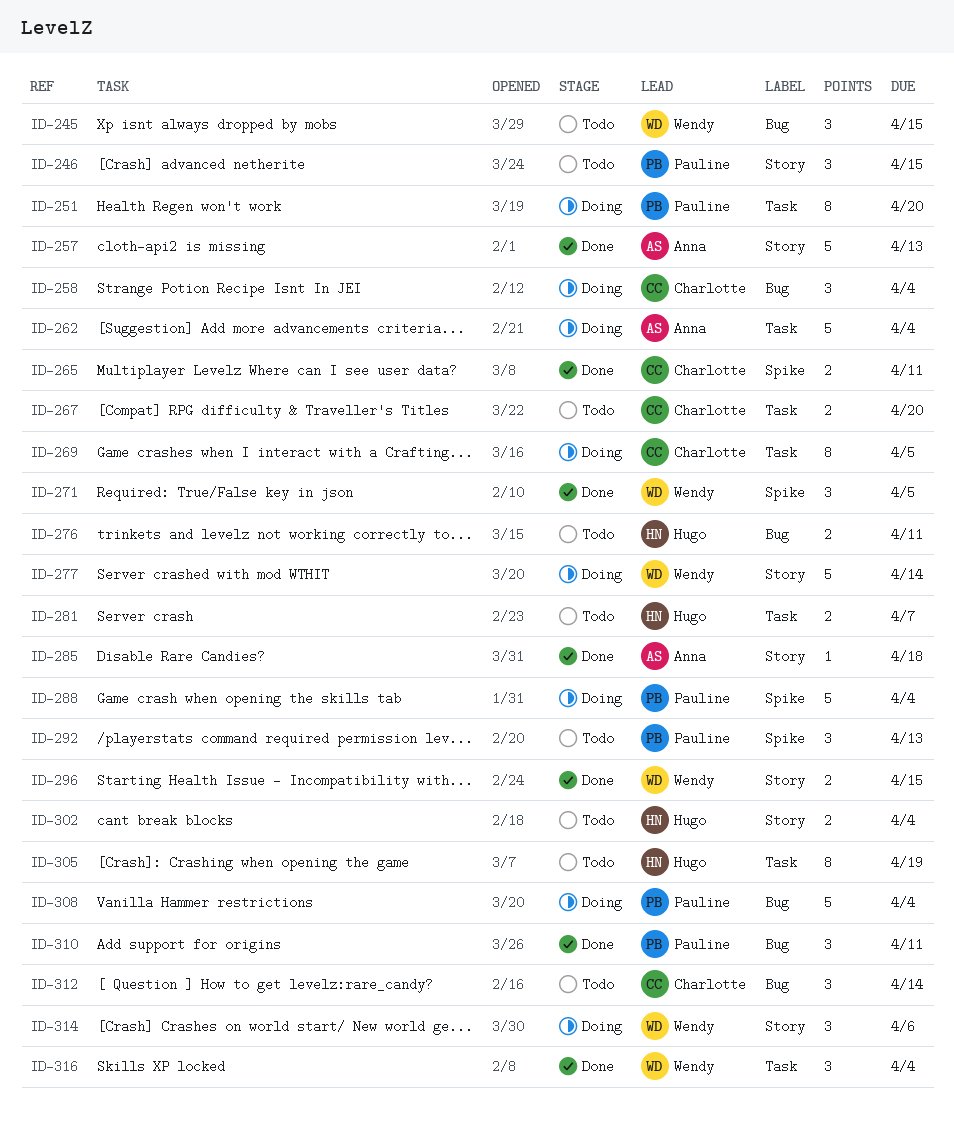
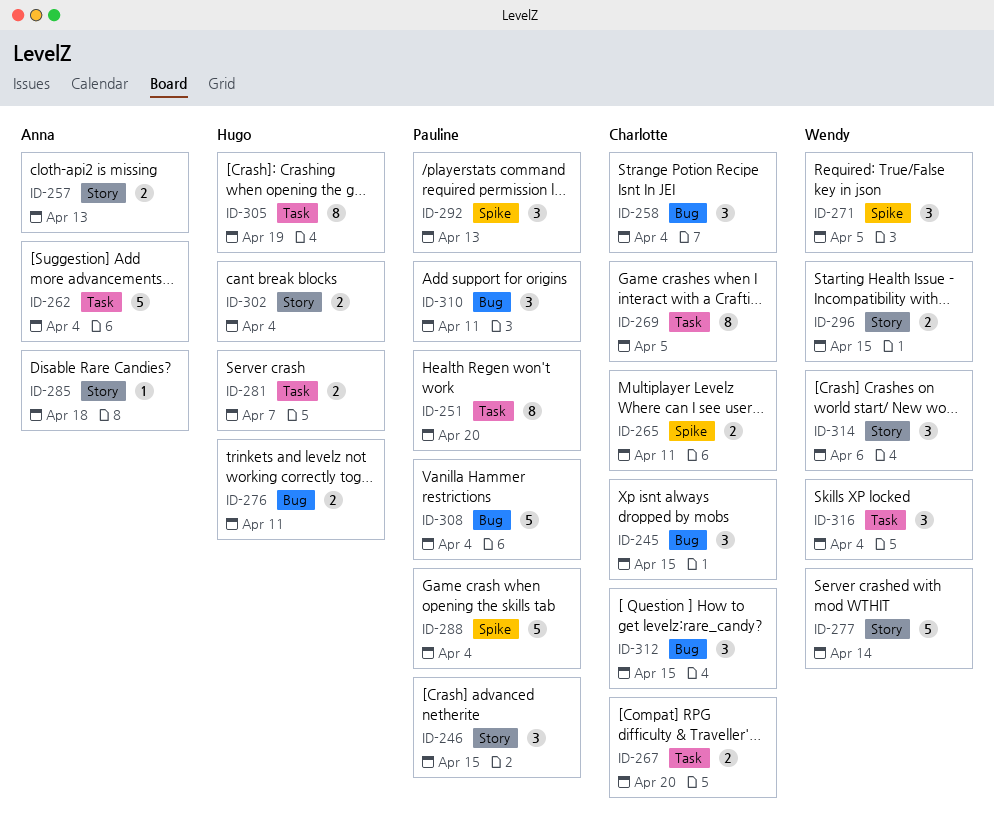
ID-245, owner: Wendy -> Charlotte
ID-257, estimate: 5 -> 2
ID-312, due: Apr 14 -> Apr 15

